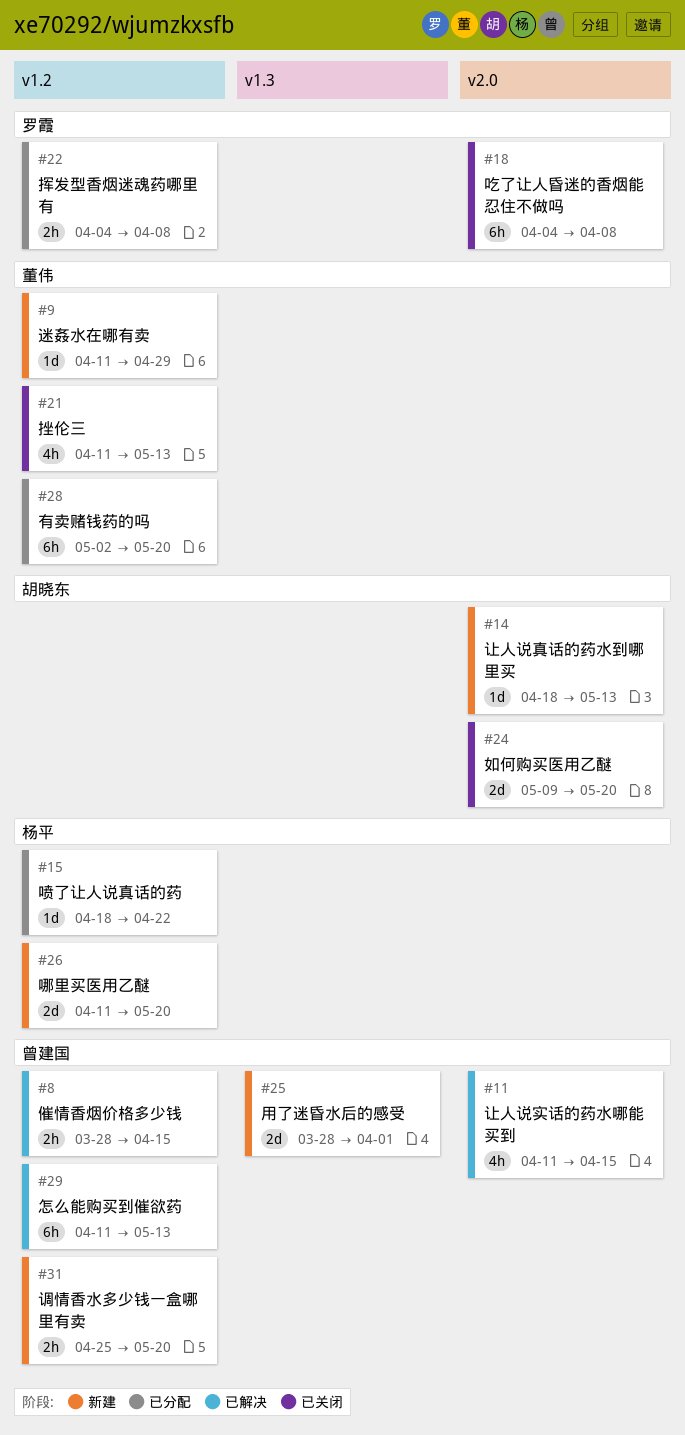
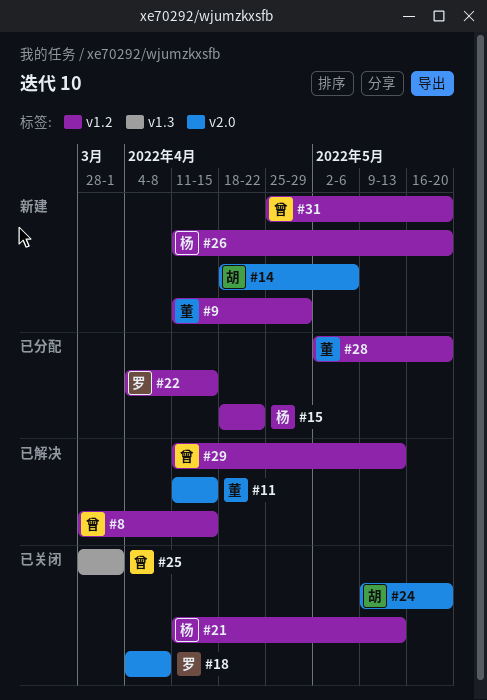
#11, owner: 曾建国 -> 董伟
#14, due: May 13 -> May 6
#21, owner: 董伟 -> 杨平
#22, due: Apr 8 -> Apr 15
#25, status: 新建 -> 已关闭

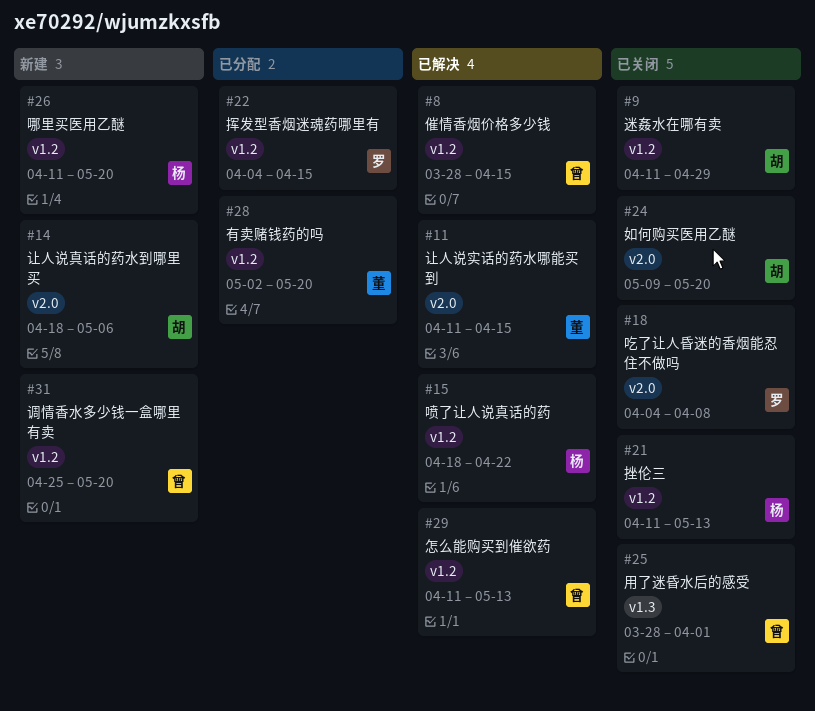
#9, status: 新建 -> 已关闭
#9, owner: 董 -> 胡
#15, status: 已分配 -> 已解决

